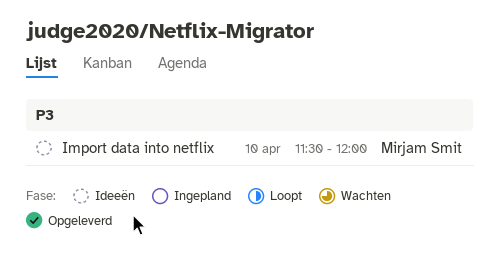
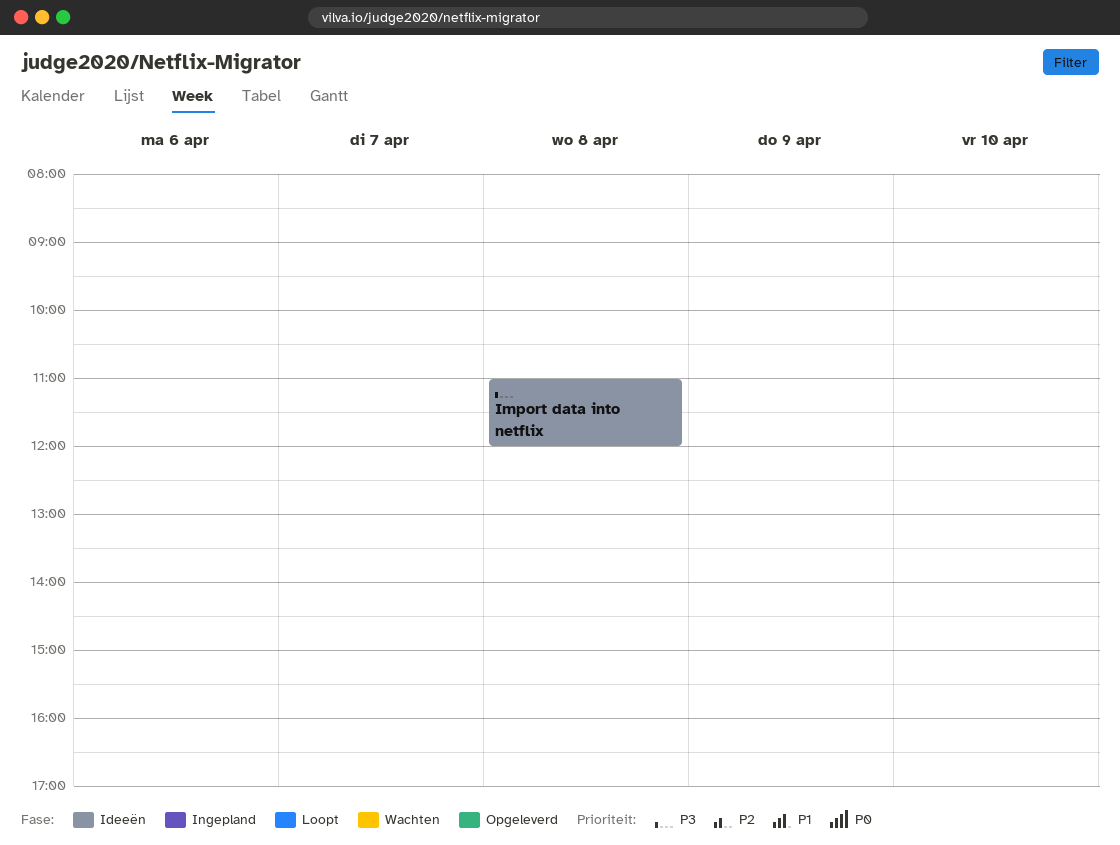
Import data into netflix, day: Apr 10 -> Apr 8
Import data into netflix, begins: 11:30 -> 11:00

